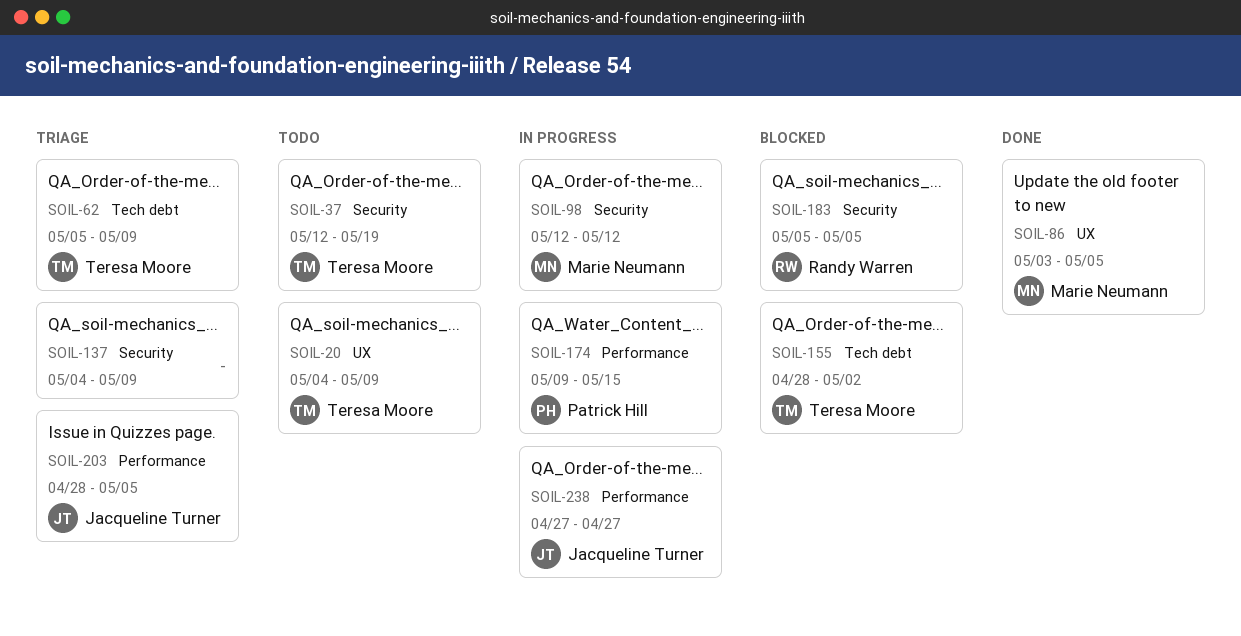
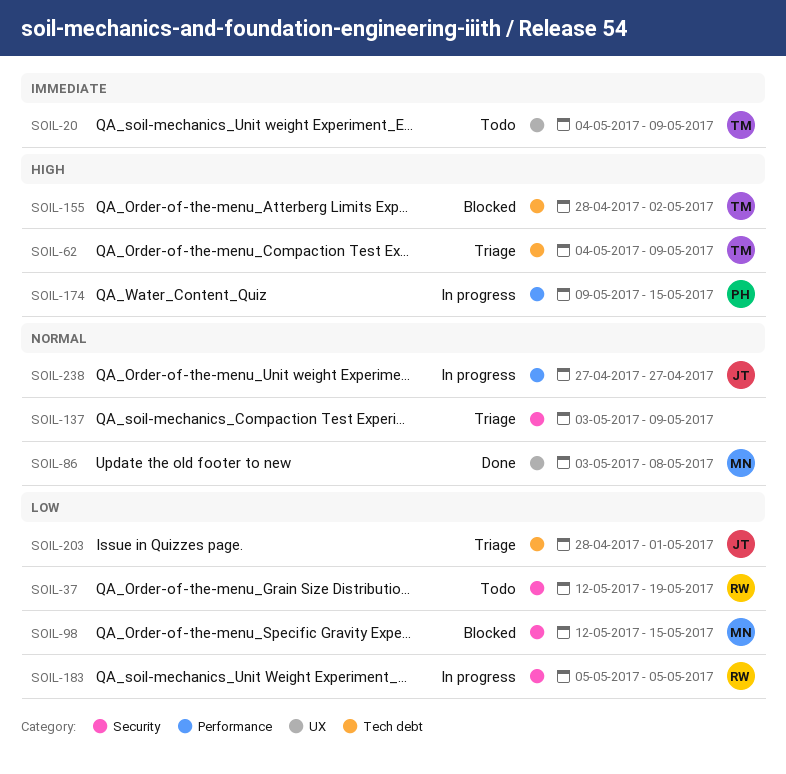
SOIL-37, owner: Teresa Moore -> Randy Warren
SOIL-62, start: May 5 -> May 4
SOIL-86, due: May 5 -> May 8
SOIL-98, status: In progress -> Blocked
SOIL-98, due: May 12 -> May 15
SOIL-137, start: May 4 -> May 3
SOIL-183, status: Blocked -> In progress
SOIL-203, label: Performance -> Tech debt
SOIL-203, due: May 5 -> May 1

